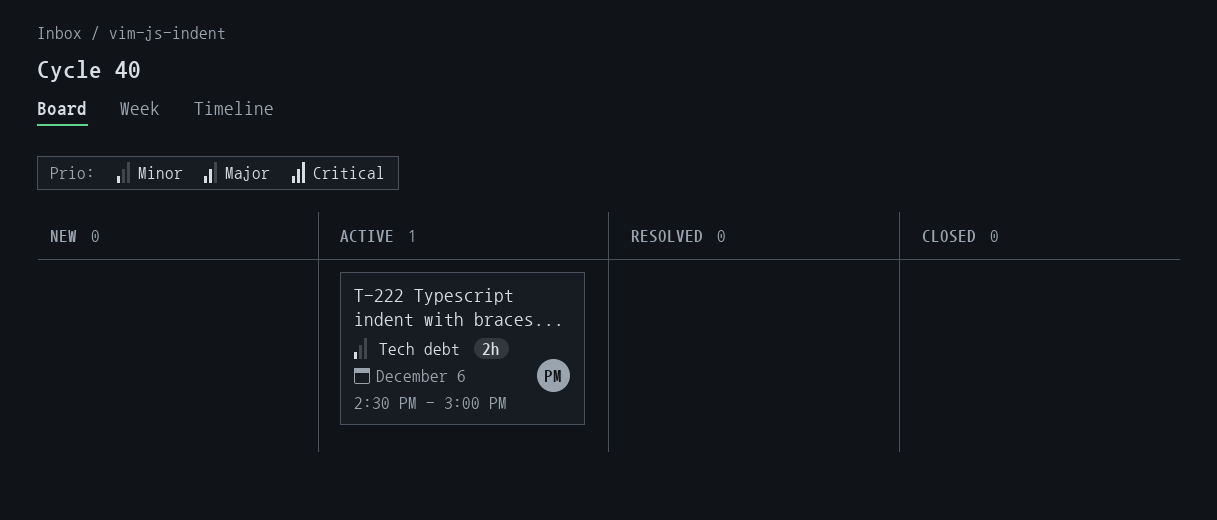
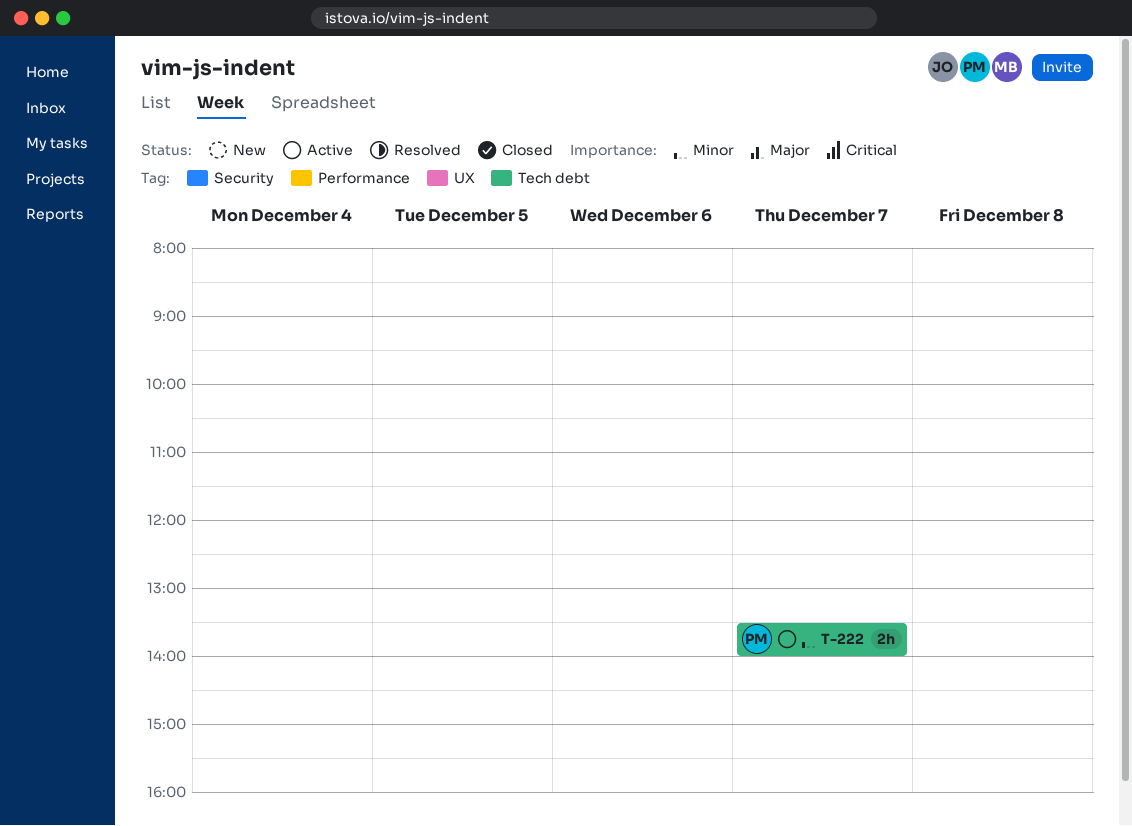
T-222, day: Dec 6 -> Dec 7
T-222, begins: 14:30 -> 13:30
T-222, ends: 15:00 -> 14:00

